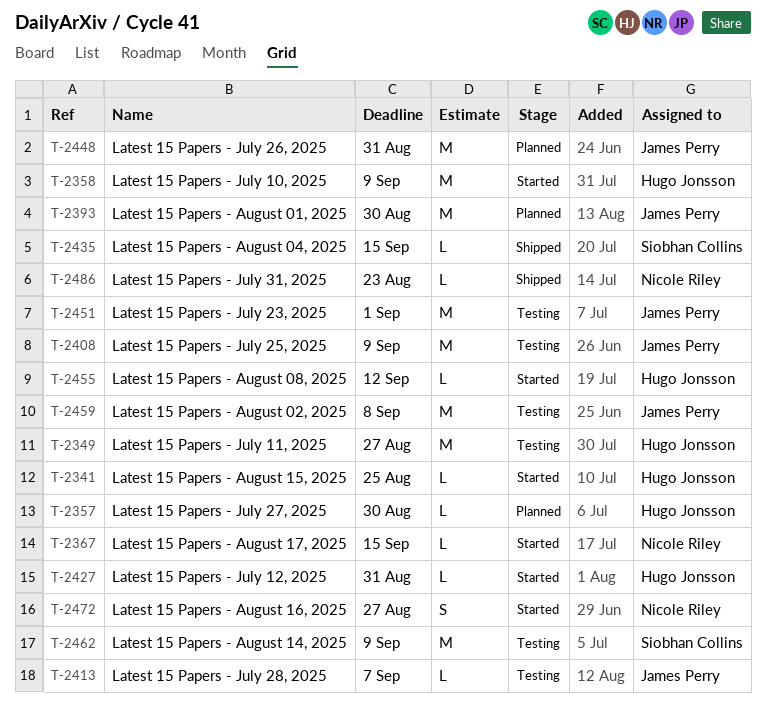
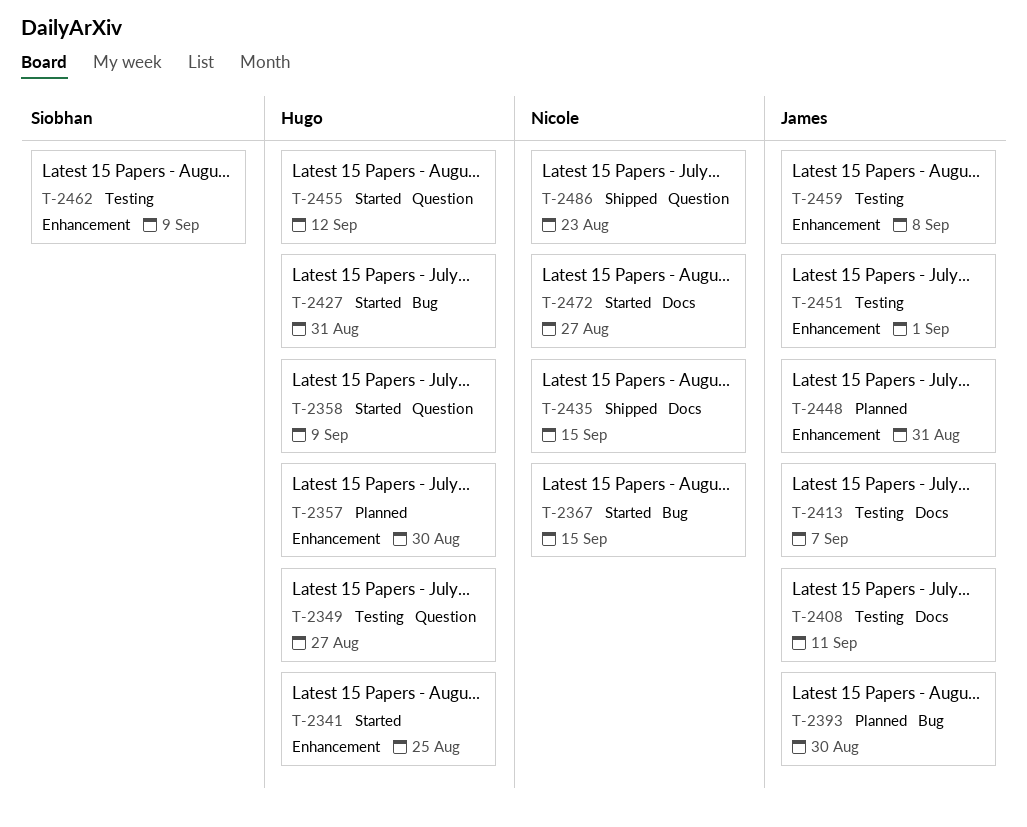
T-2408, due: Sep 9 -> Sep 11
T-2435, owner: Siobhan Collins -> Nicole Riley

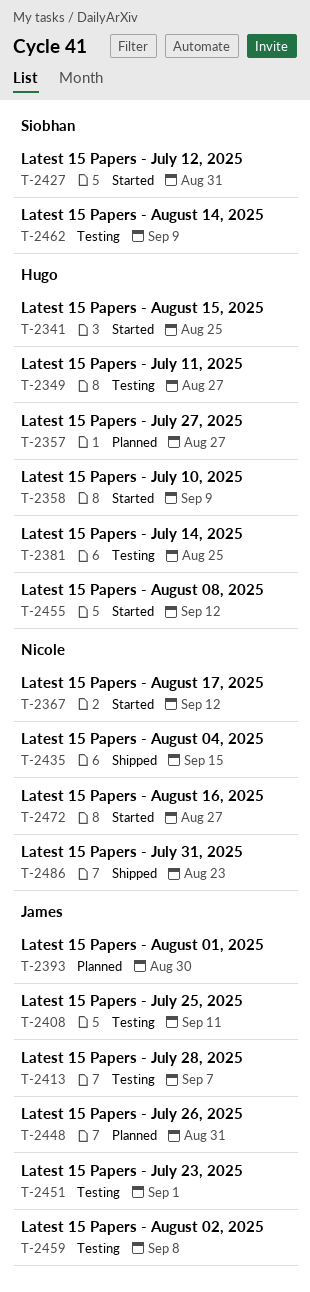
T-2357, due: Aug 30 -> Aug 27
T-2367, due: Sep 15 -> Sep 12
T-2381: none -> present
T-2427, owner: Hugo -> Siobhan

